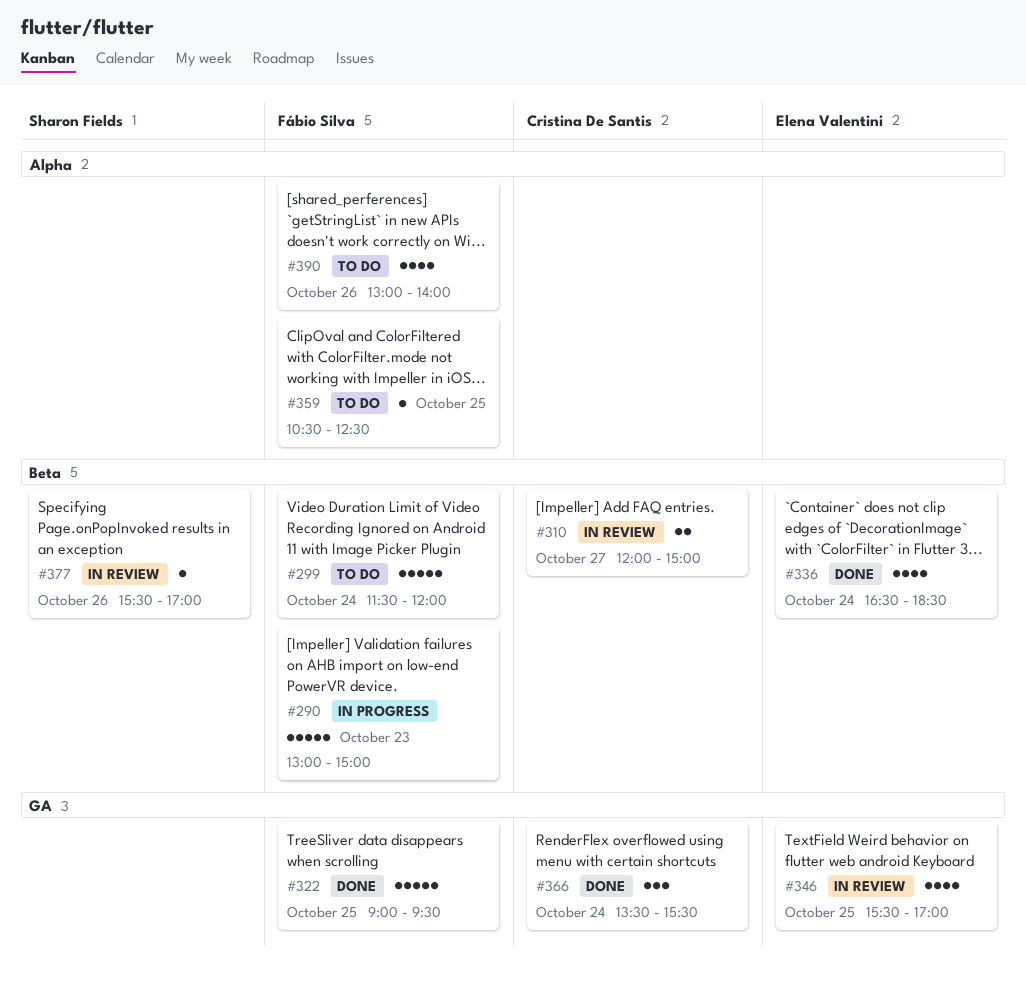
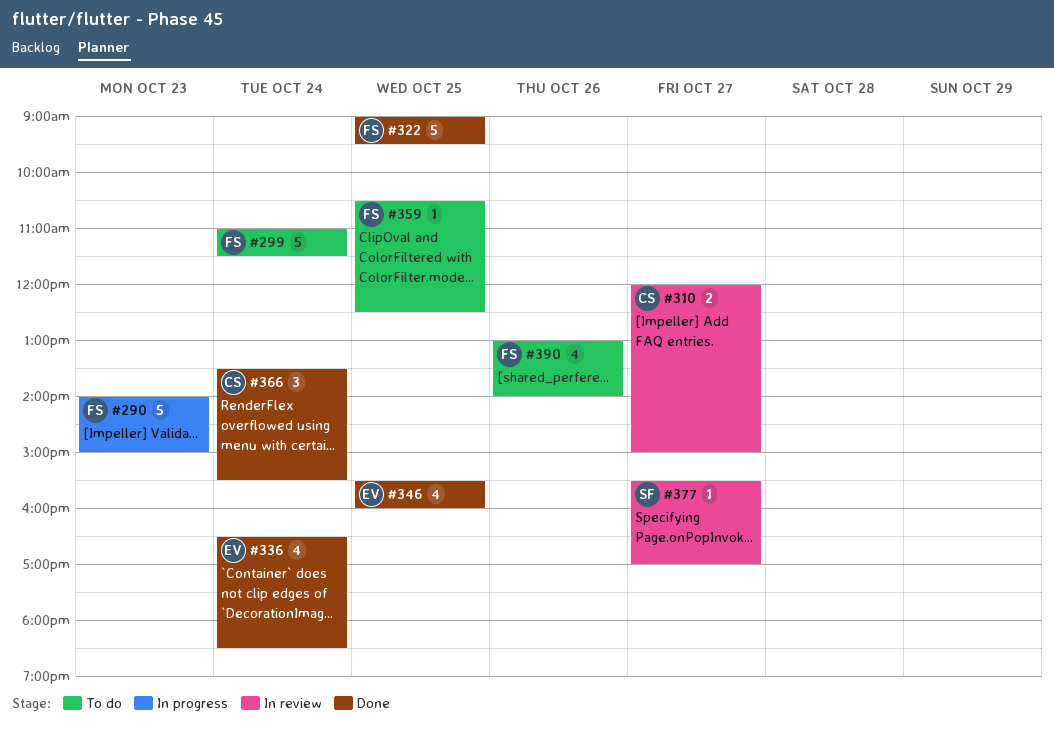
#290, begins: 13:00 -> 14:00
#299, begins: 11:30 -> 11:00
#299, ends: 12:00 -> 11:30
#346, status: In review -> Done
#346, ends: 17:00 -> 16:00
#377, day: Oct 26 -> Oct 27

